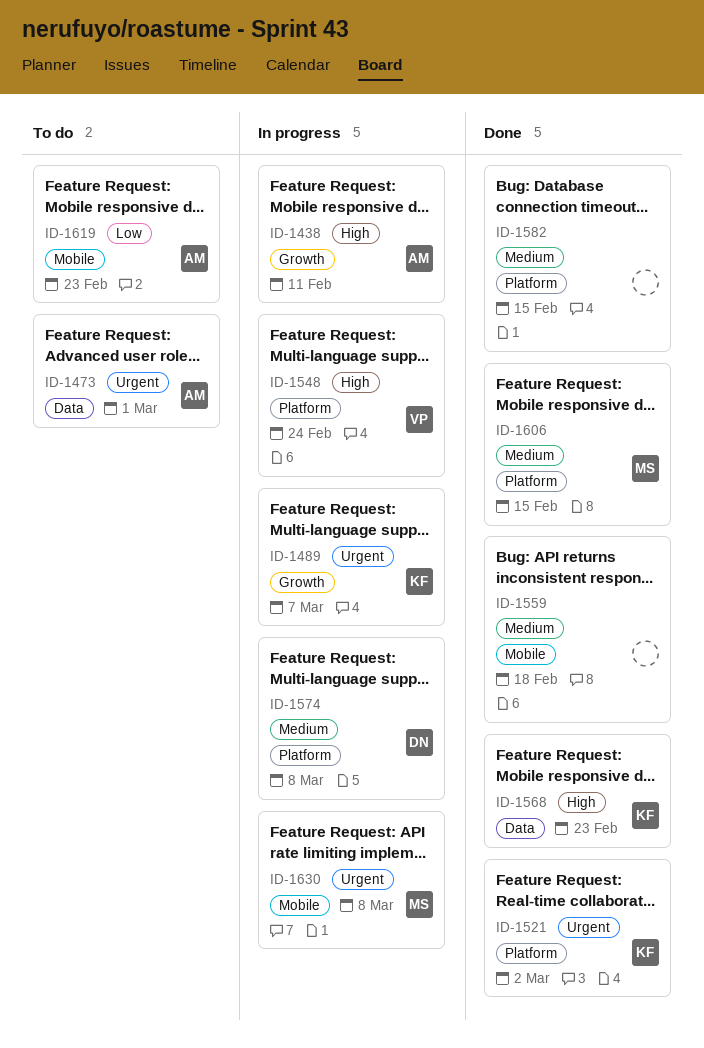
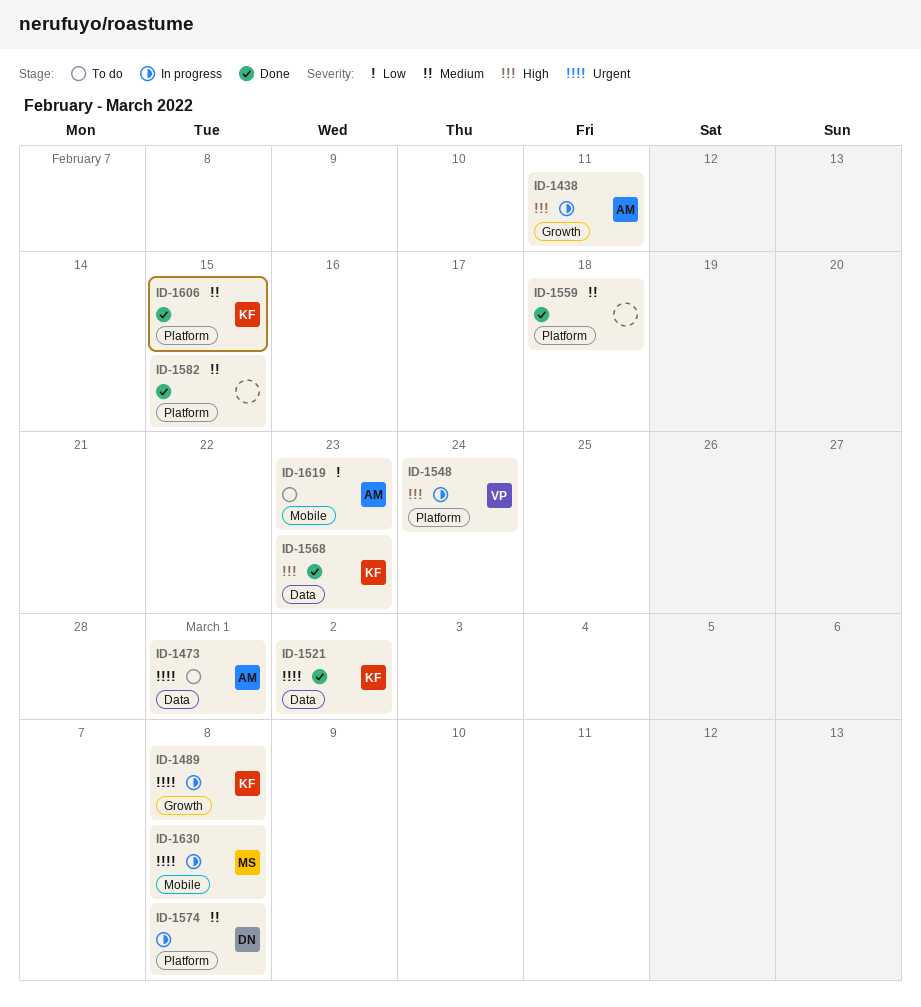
ID-1489, due: Mar 7 -> Mar 8
ID-1521, label: Platform -> Data
ID-1559, label: Mobile -> Platform
ID-1606, owner: MS -> KF

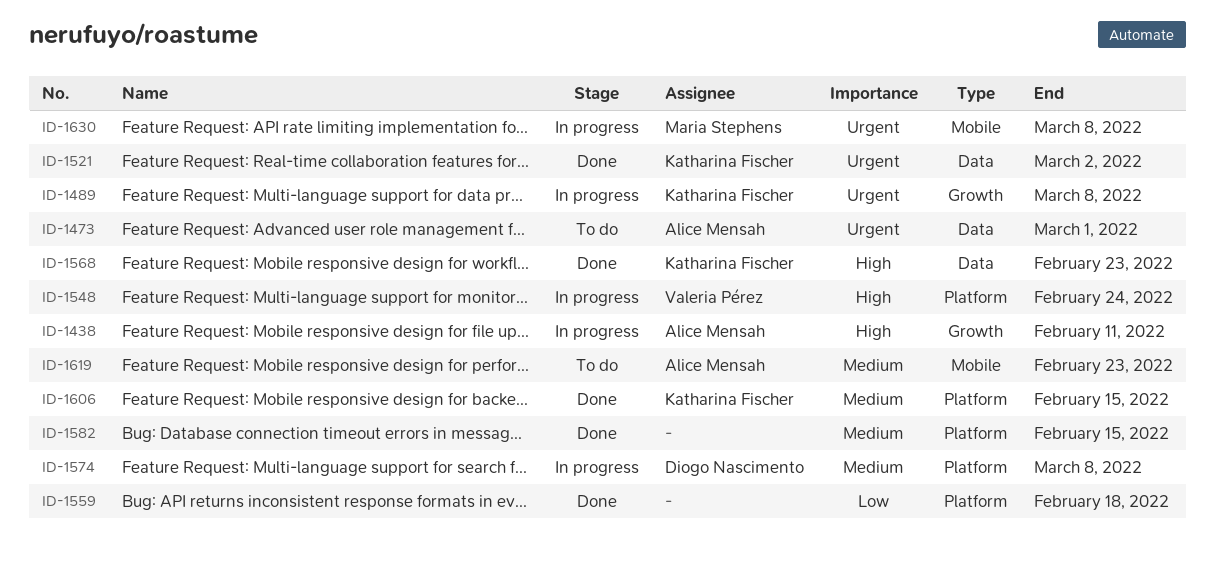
ID-1559, priority: Medium -> Low
ID-1619, priority: Low -> Medium

